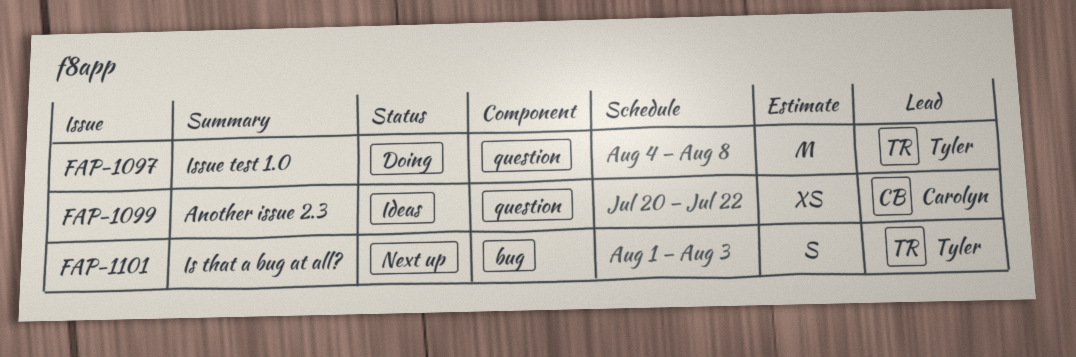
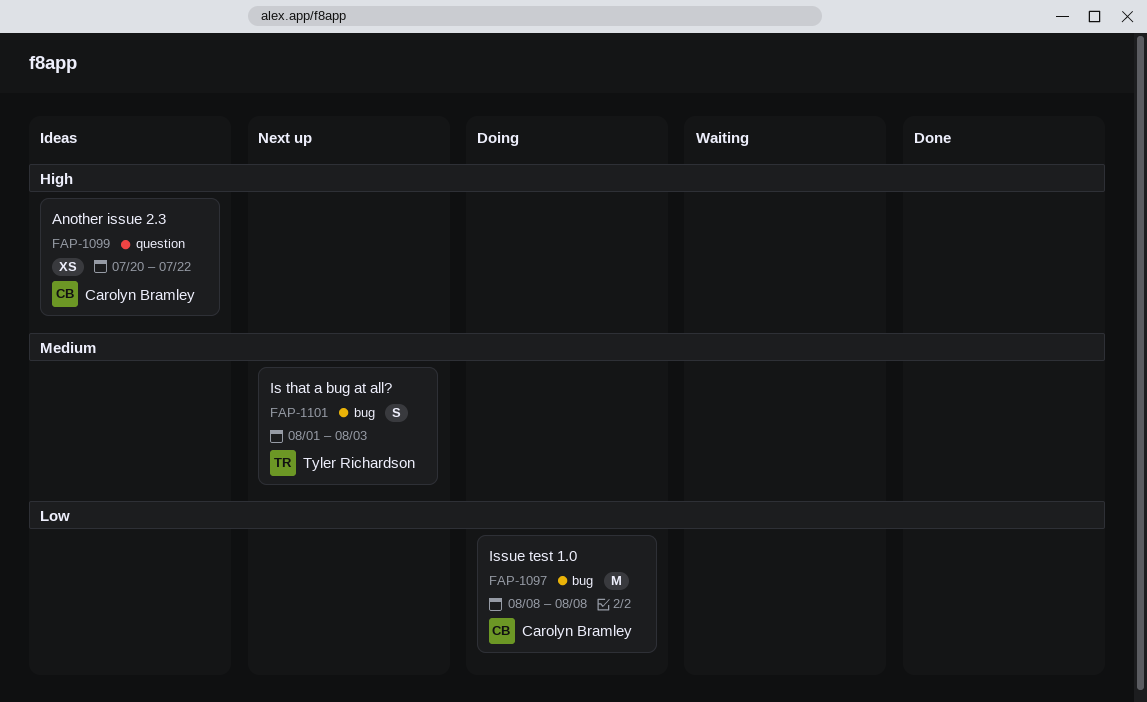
FAP-1097, owner: Tyler Richardson -> Carolyn Bramley
FAP-1097, label: question -> bug
FAP-1097, start: Aug 4 -> Aug 8

